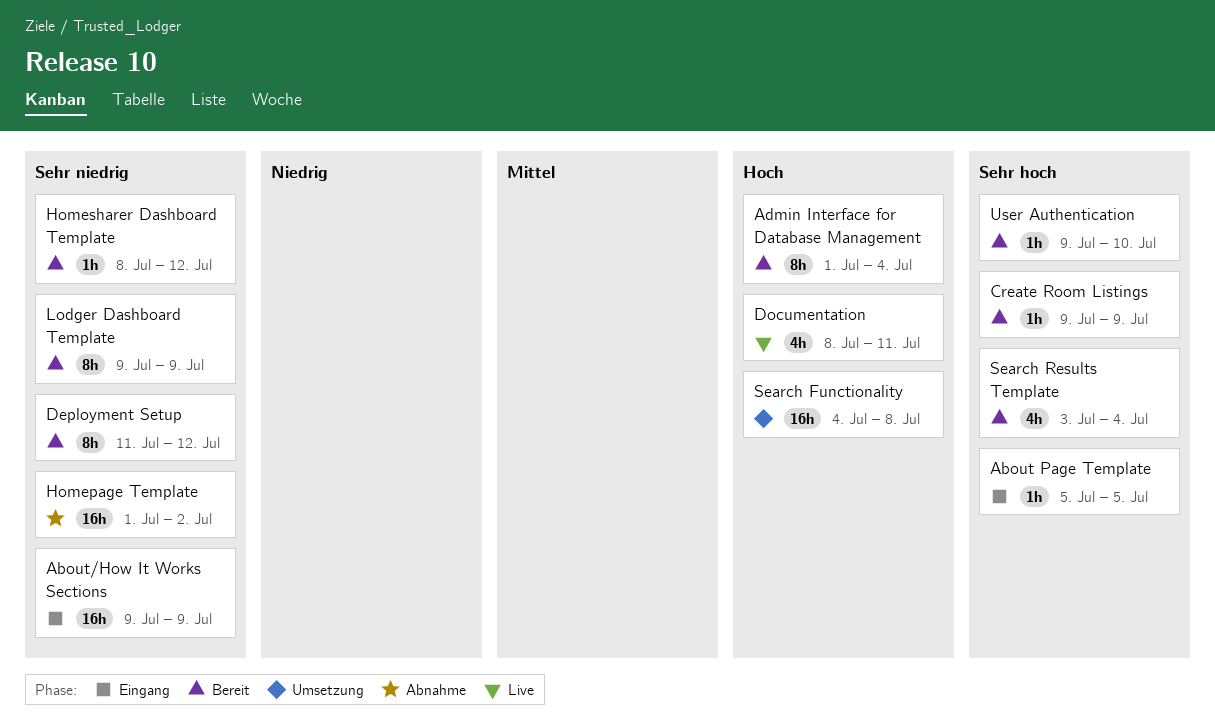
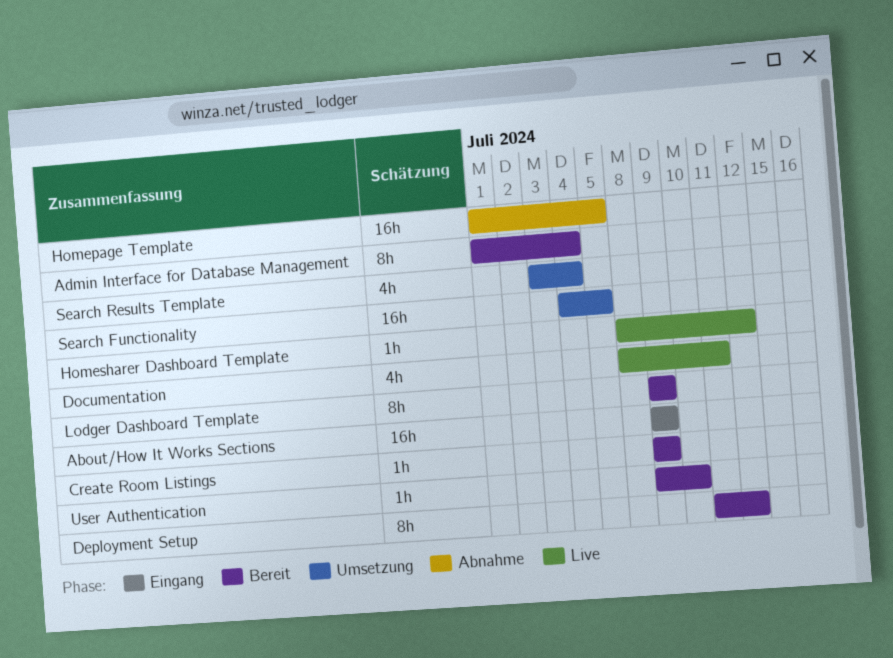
About Page Template: present -> none
Homepage Template, due: Jul 2 -> Jul 5
Homesharer Dashboard Template, status: Bereit -> Live
Search Functionality, due: Jul 8 -> Jul 5
Search Results Template, status: Bereit -> Umsetzung

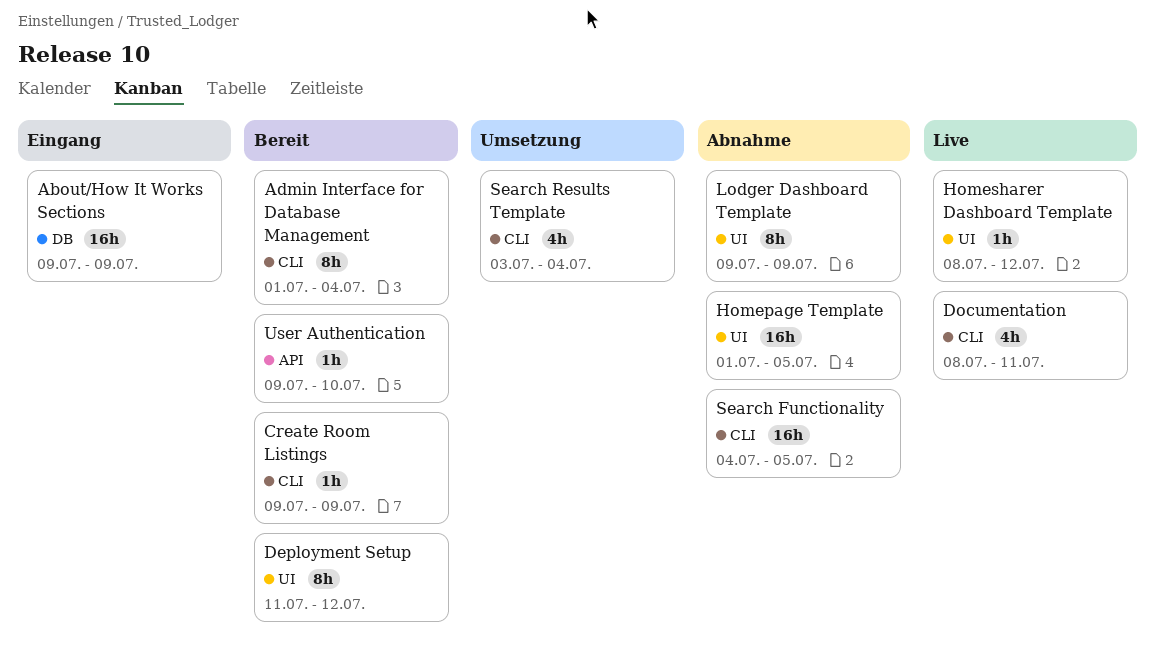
Lodger Dashboard Template, status: Bereit -> Abnahme
Search Functionality, status: Umsetzung -> Abnahme

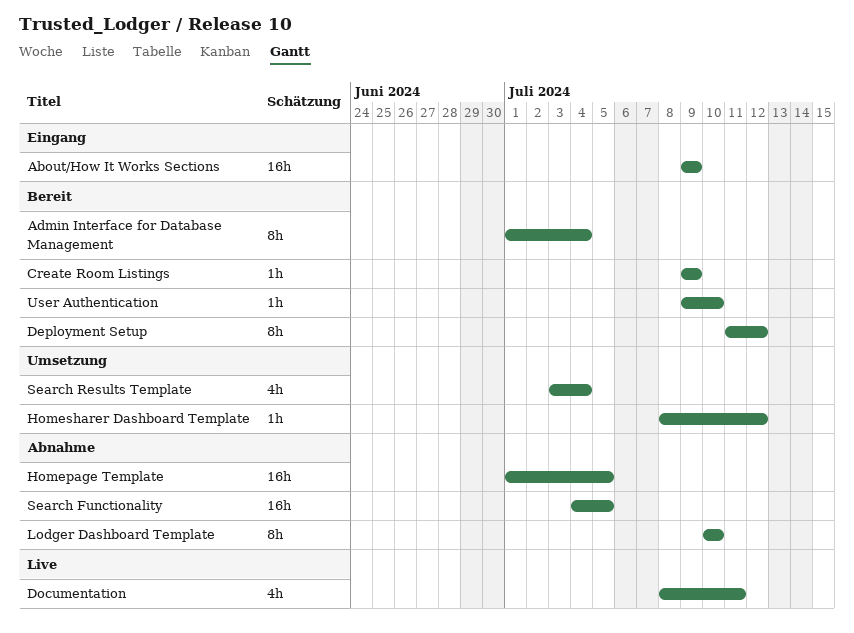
Homesharer Dashboard Template, status: Live -> Umsetzung
Lodger Dashboard Template, start: Jul 9 -> Jul 10
Lodger Dashboard Template, due: Jul 9 -> Jul 10

